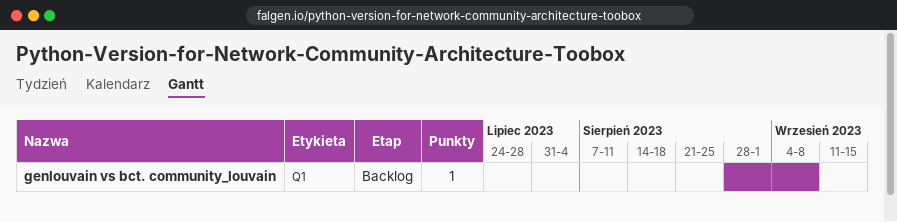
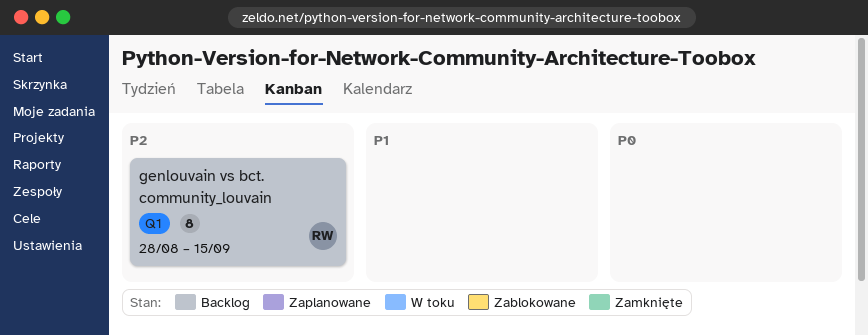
genlouvain vs bct. community_louvain, estimate: 1 -> 8
genlouvain vs bct. community_louvain, due: Sep 8 -> Sep 15

